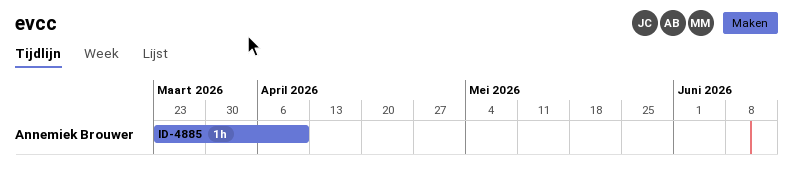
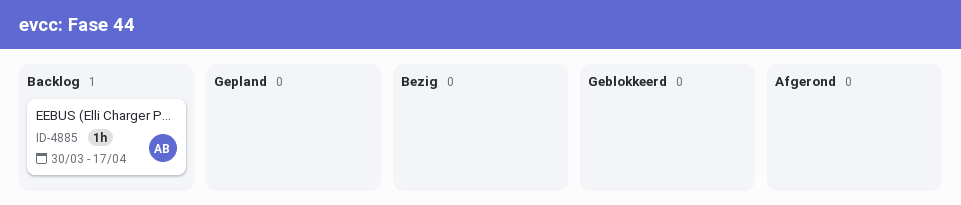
ID-4885, start: Mar 23 -> Mar 30
ID-4885, due: Apr 10 -> Apr 17

